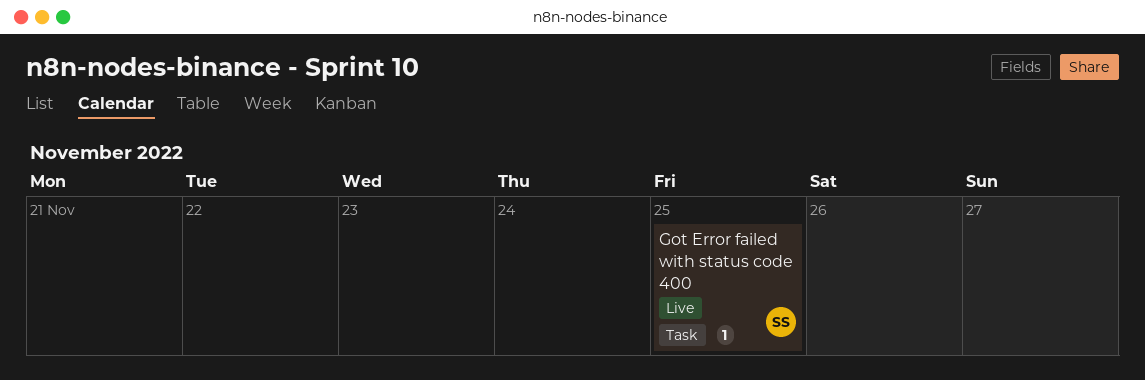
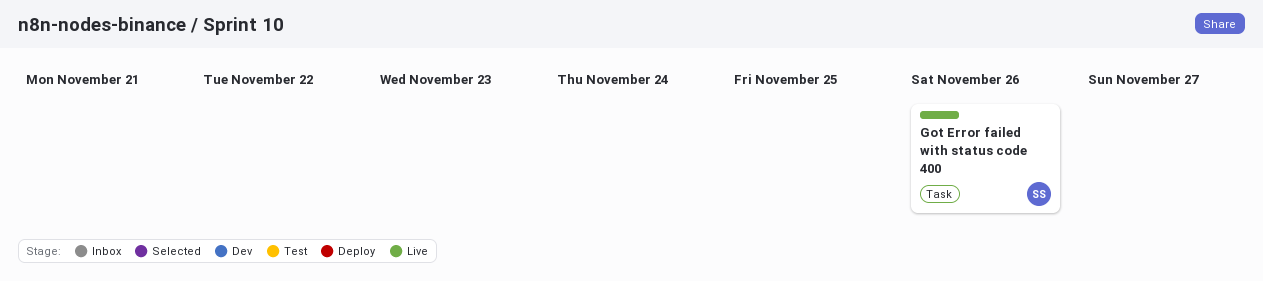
Got Error failed with status code 400, due: Nov 25 -> Nov 26

